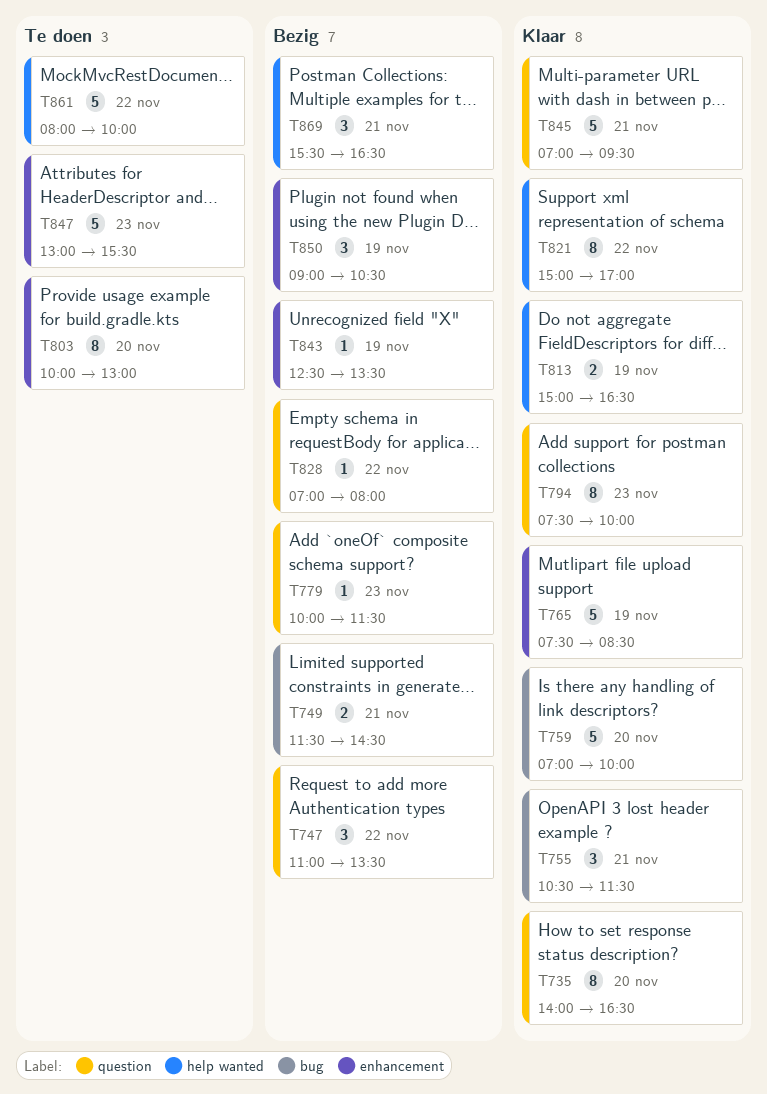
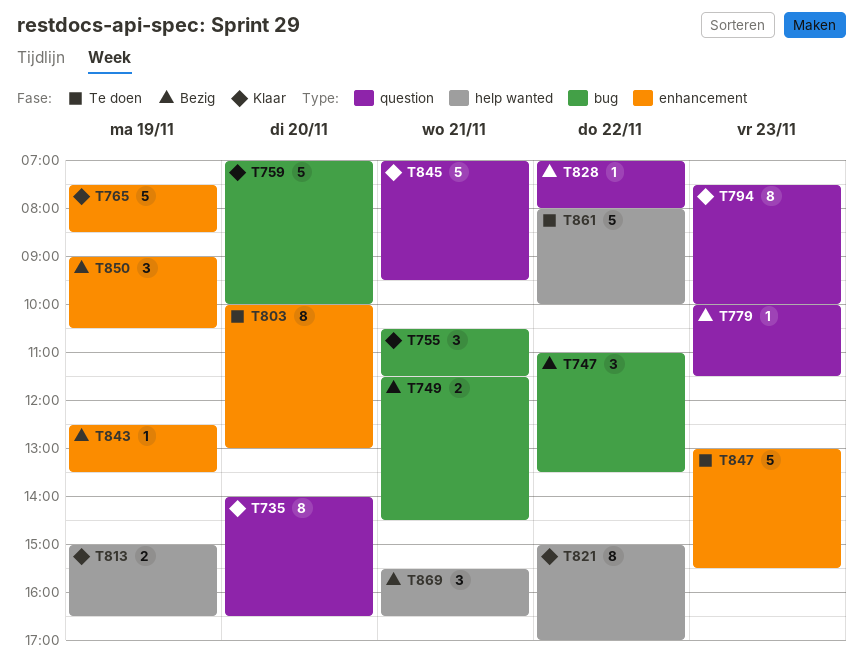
T747, label: question -> bug

